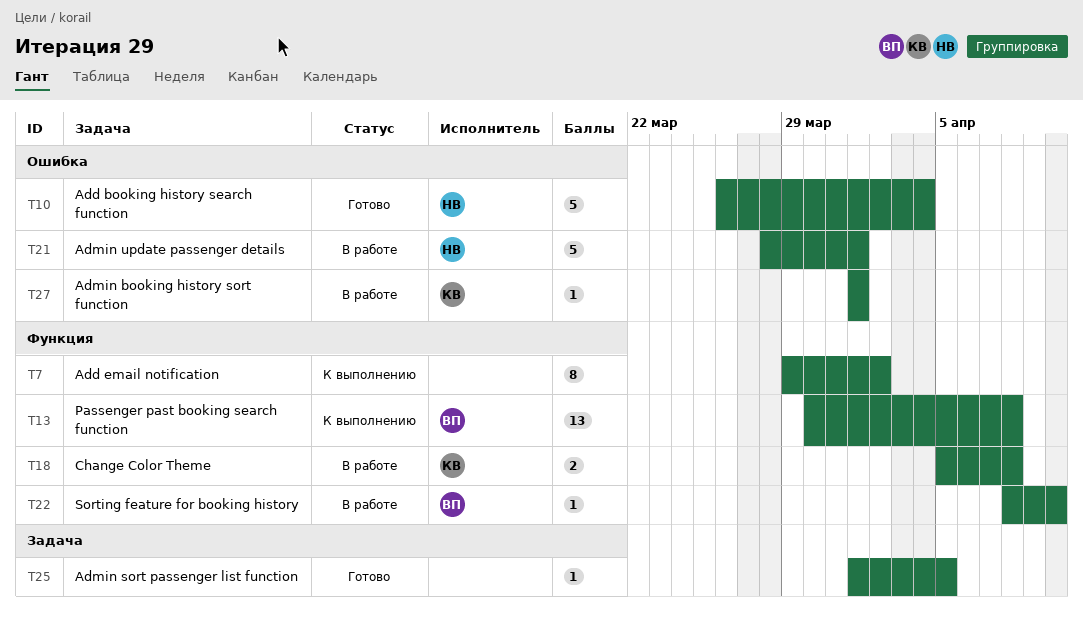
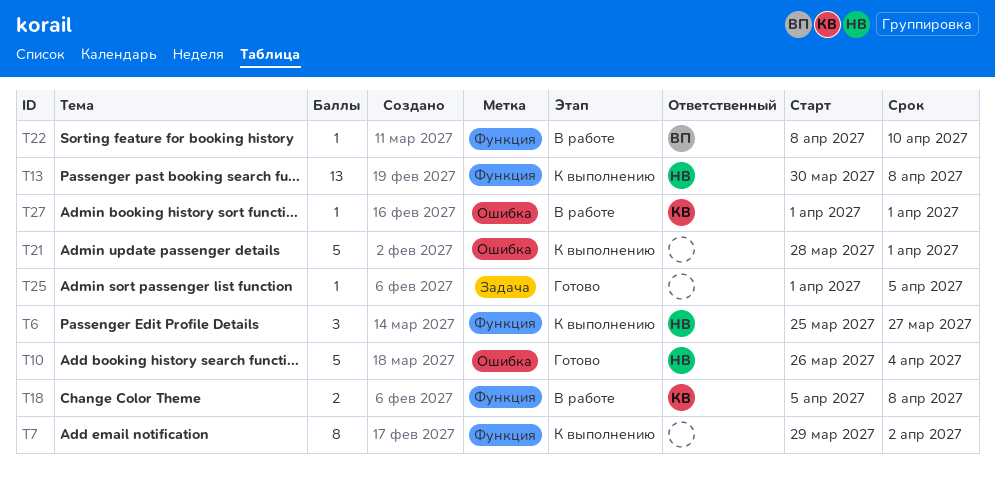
T6: none -> present
T13, owner: ВП -> НВ
T21, status: В работе -> К выполнению
T21, owner: НВ -> none

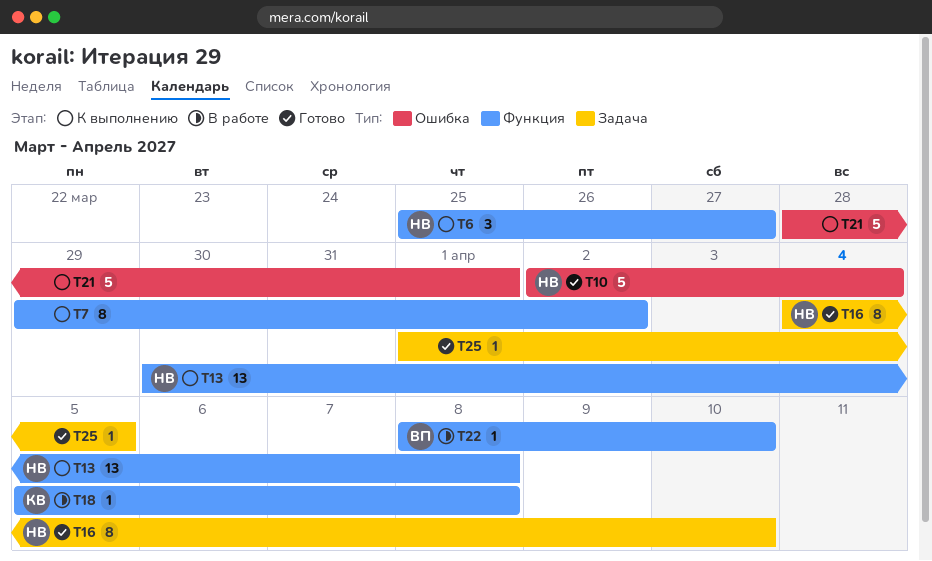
T10, start: Mar 26 -> Apr 2
T16: none -> present
T18, estimate: 2 -> 1
T27: present -> none

